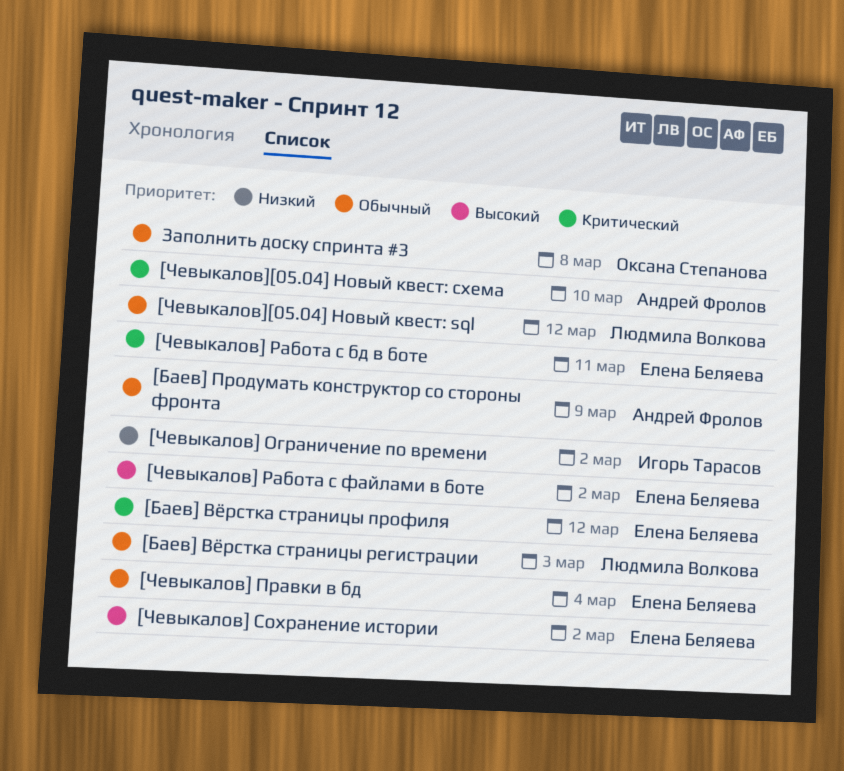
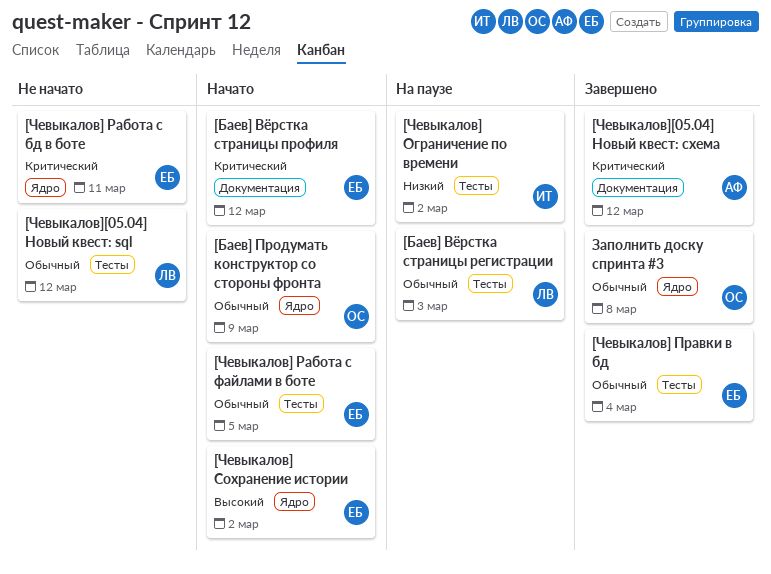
[Баев] Продумать конструктор со стороны фронта, owner: Андрей Фролов -> Оксана Степанова
[Чевыкалов] Работа с файлами в боте, priority: Высокий -> Обычный
[Чевыкалов] Работа с файлами в боте, due: Mar 2 -> Mar 5
[Чевыкалов][05.04] Новый квест: схема, due: Mar 10 -> Mar 12

